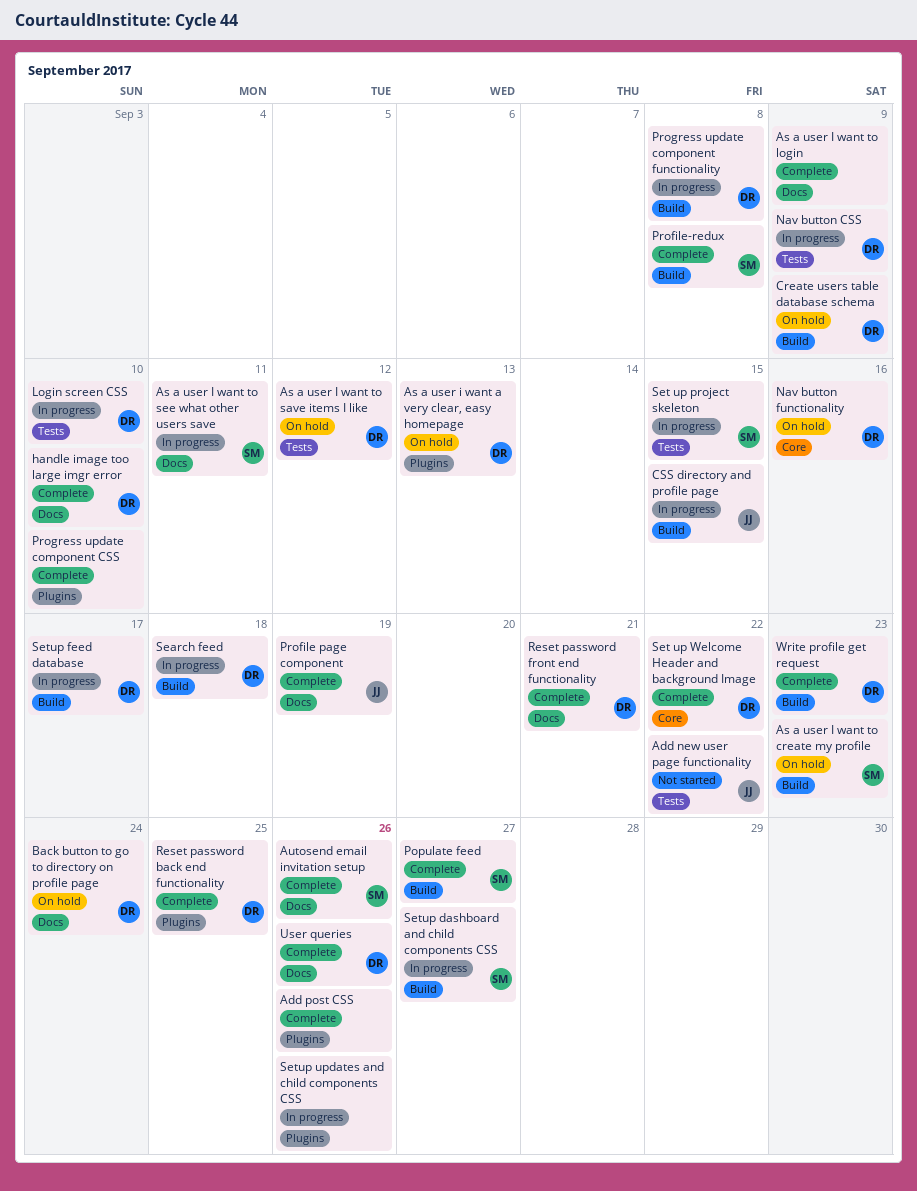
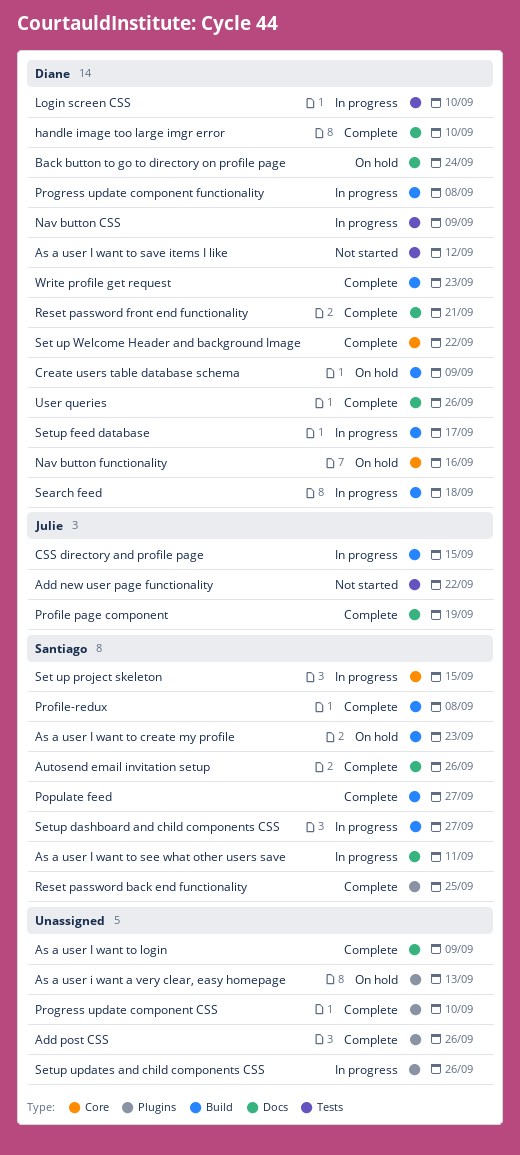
As a user i want a very clear, easy homepage, owner: Diane -> none
As a user I want to save items I like, status: On hold -> Not started
Reset password back end functionality, owner: Diane -> Santiago
Set up project skeleton, label: Tests -> Core

